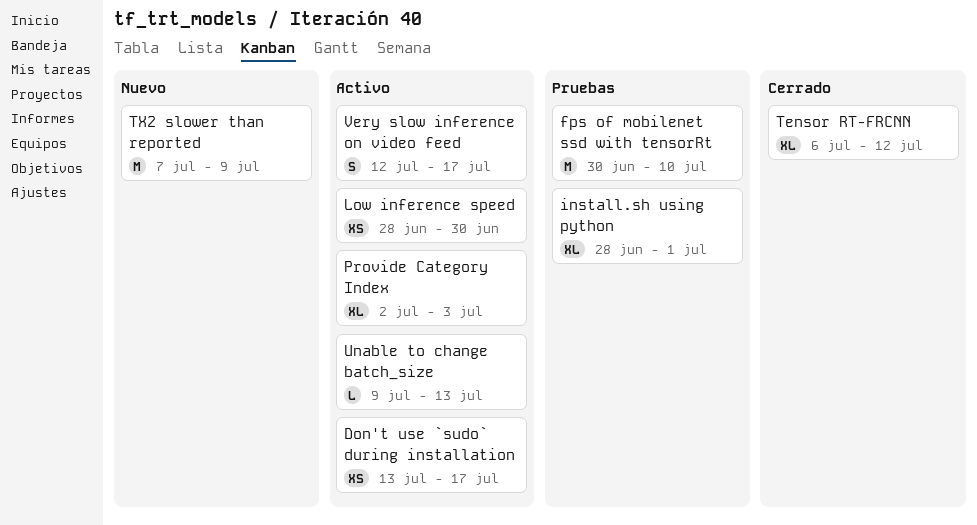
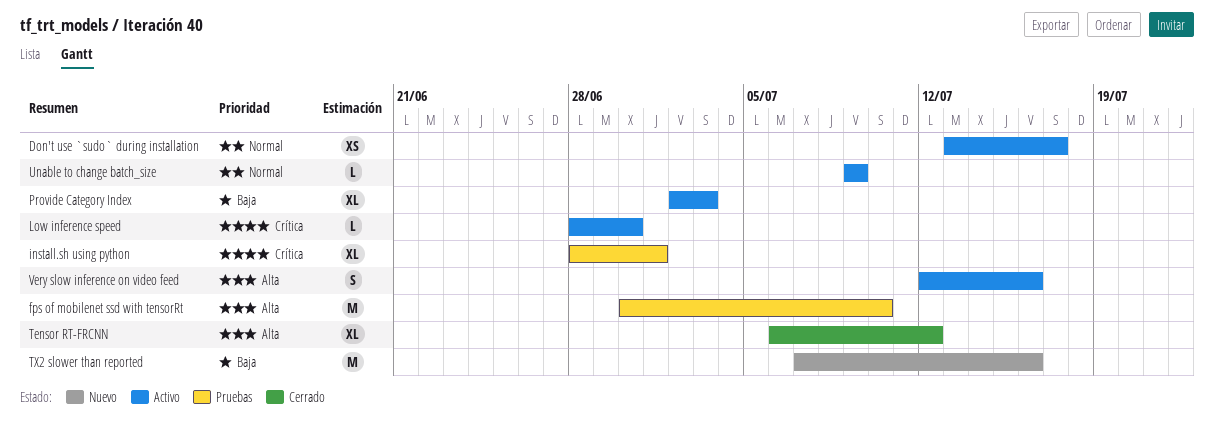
Low inference speed, estimate: XS -> L
TX2 slower than reported, due: Jul 9 -> Jul 16
Unable to change batch_size, due: Jul 13 -> Jul 9
Very slow inference on video feed, due: Jul 17 -> Jul 16

